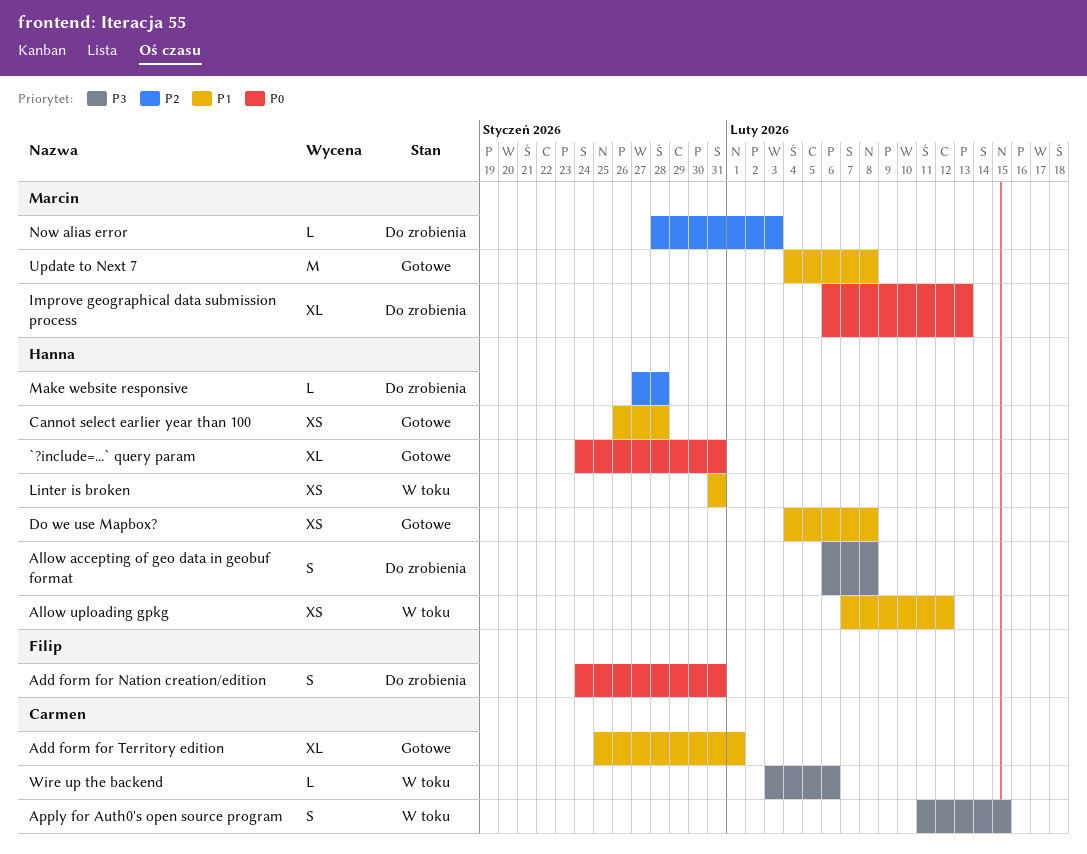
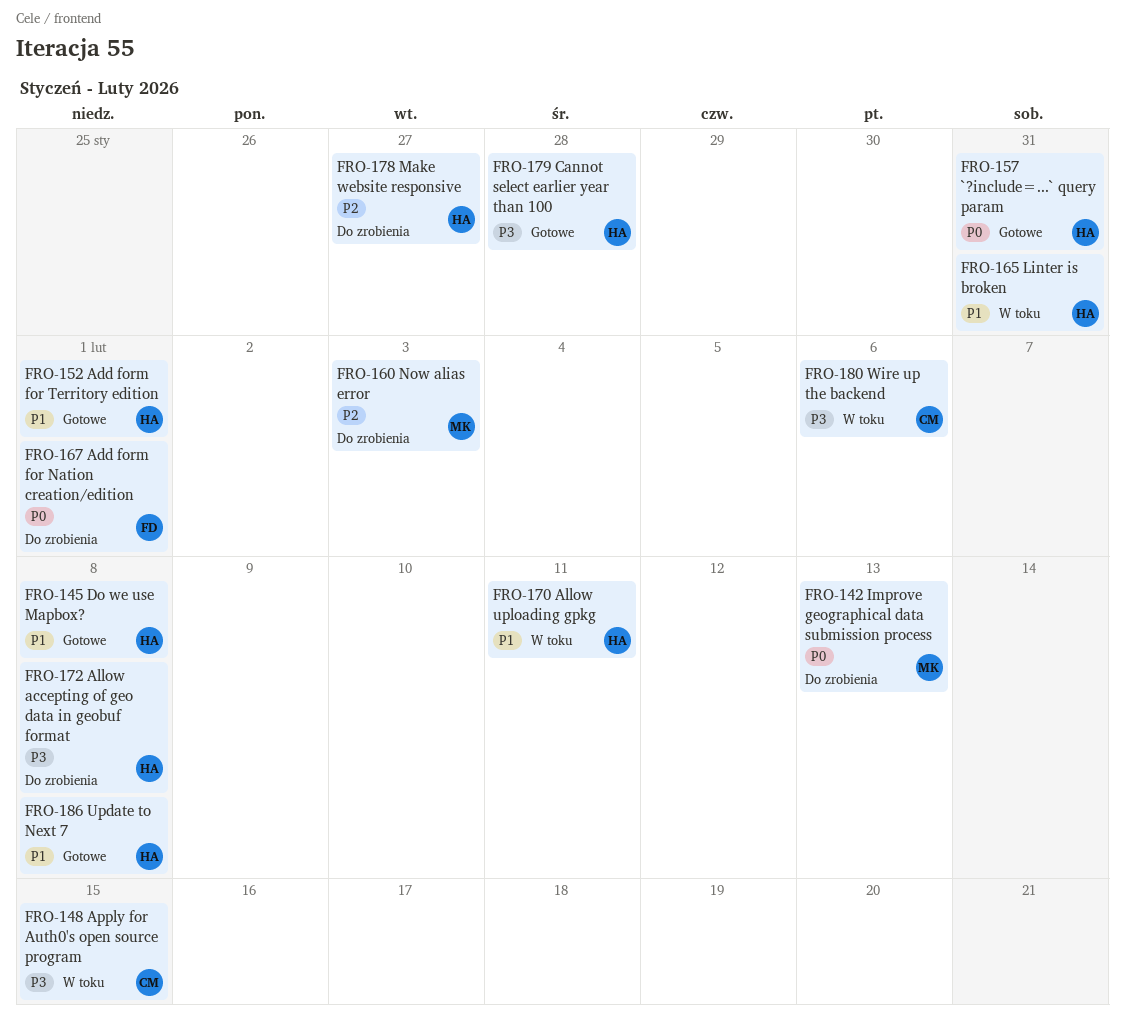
Add form for Nation creation/edition, due: Jan 31 -> Feb 1
Add form for Territory edition, owner: Carmen -> Hanna
Allow uploading gpkg, due: Feb 12 -> Feb 11
Cannot select earlier year than 100, priority: P1 -> P3
Make website responsive, due: Jan 28 -> Jan 27
Update to Next 7, owner: Marcin -> Hanna

